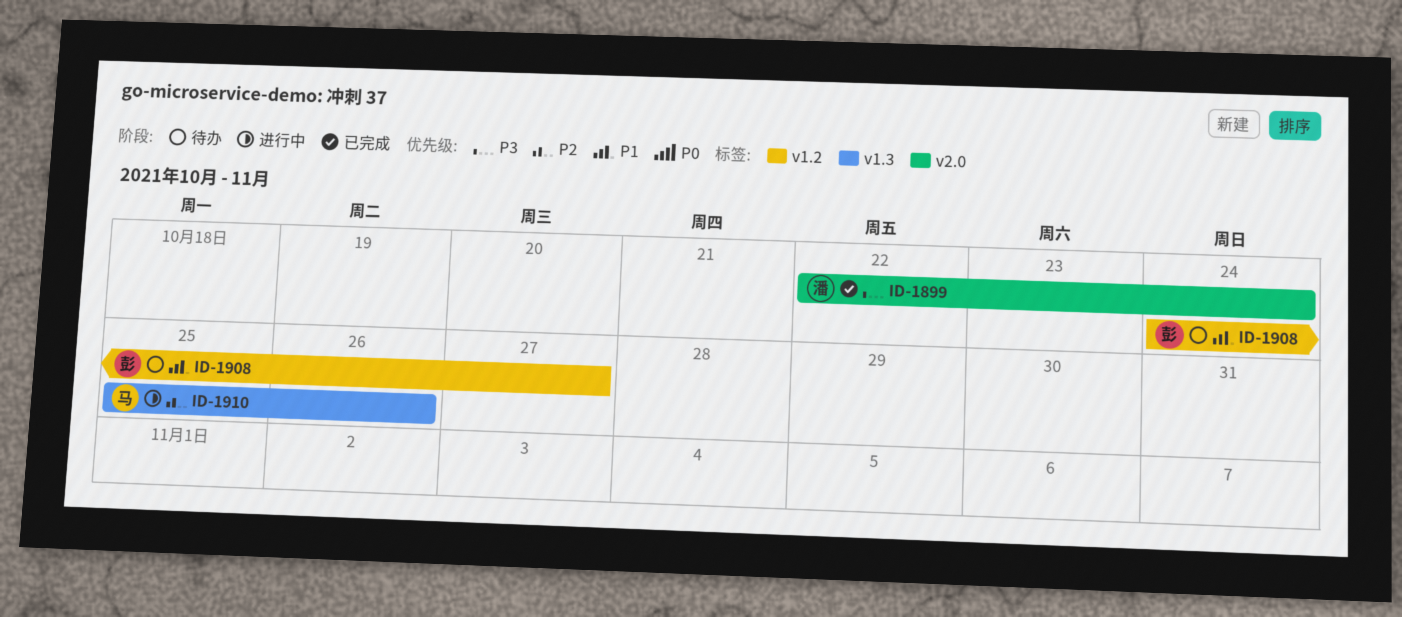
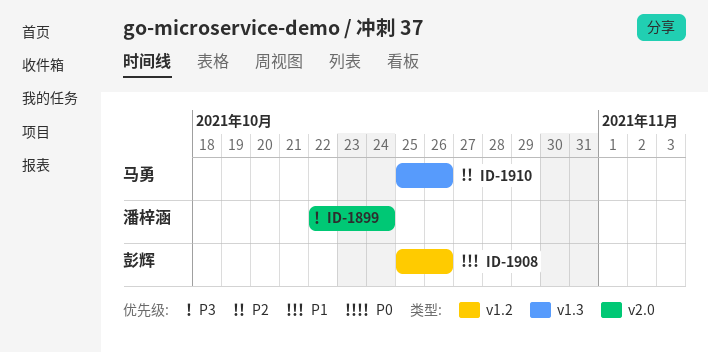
ID-1908, start: Oct 24 -> Oct 25
ID-1908, due: Oct 27 -> Oct 26

